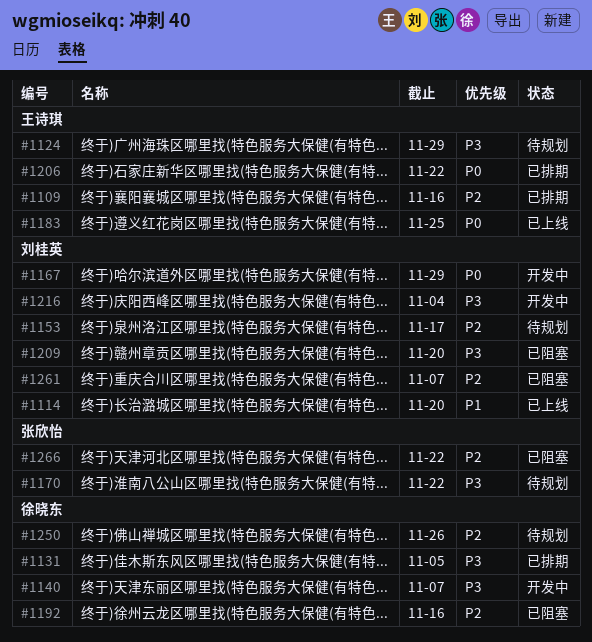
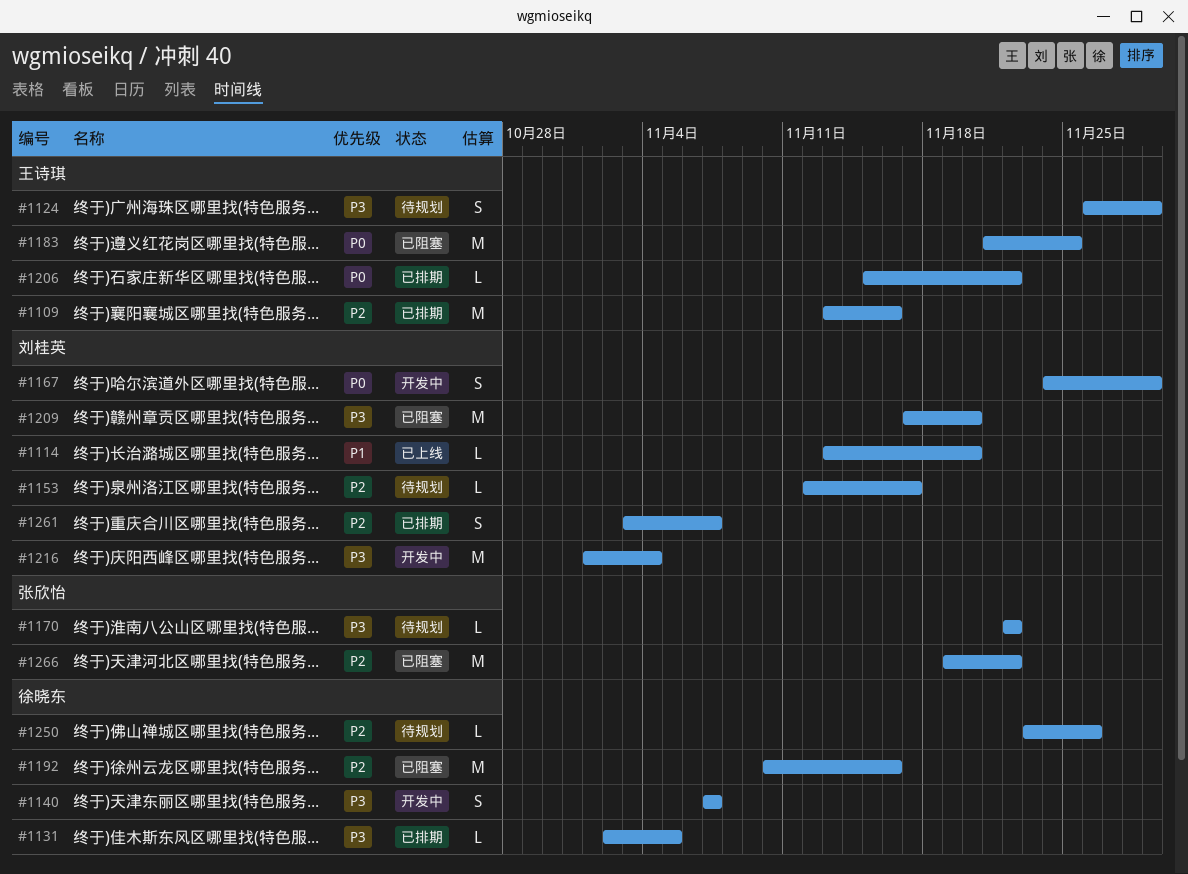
#1183, status: 已上线 -> 已阻塞
#1261, status: 已阻塞 -> 已排期

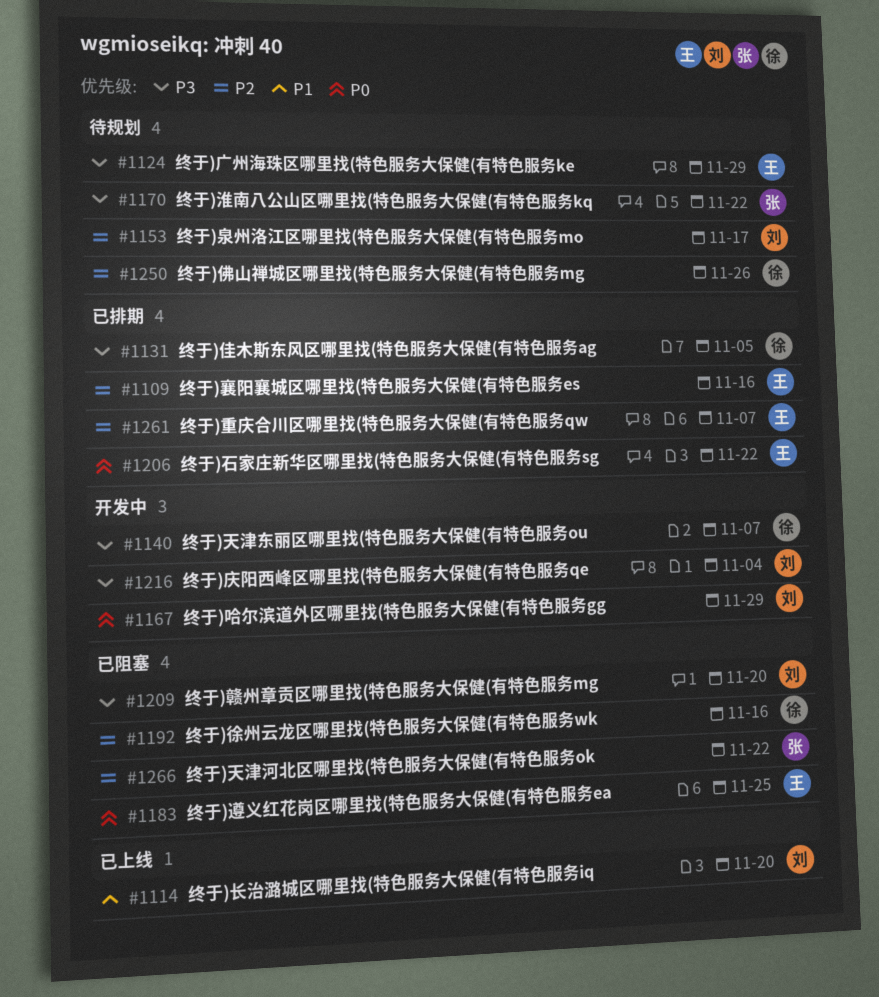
#1261, owner: 刘桂英 -> 王诗琪

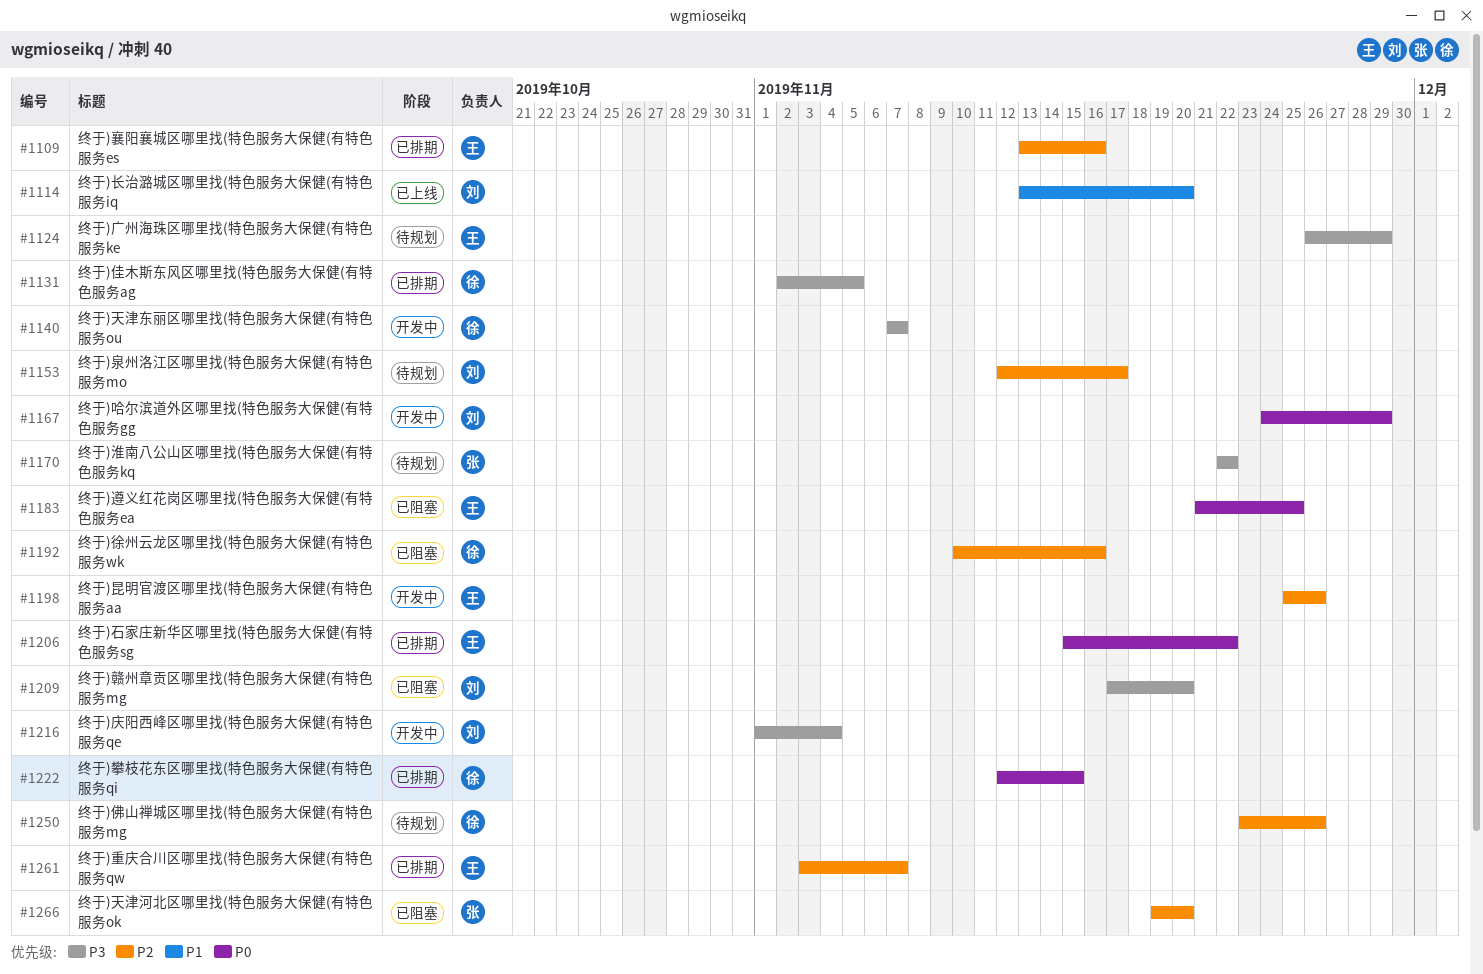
#1198: none -> present
#1222: none -> present
#1266, due: Nov 22 -> Nov 20

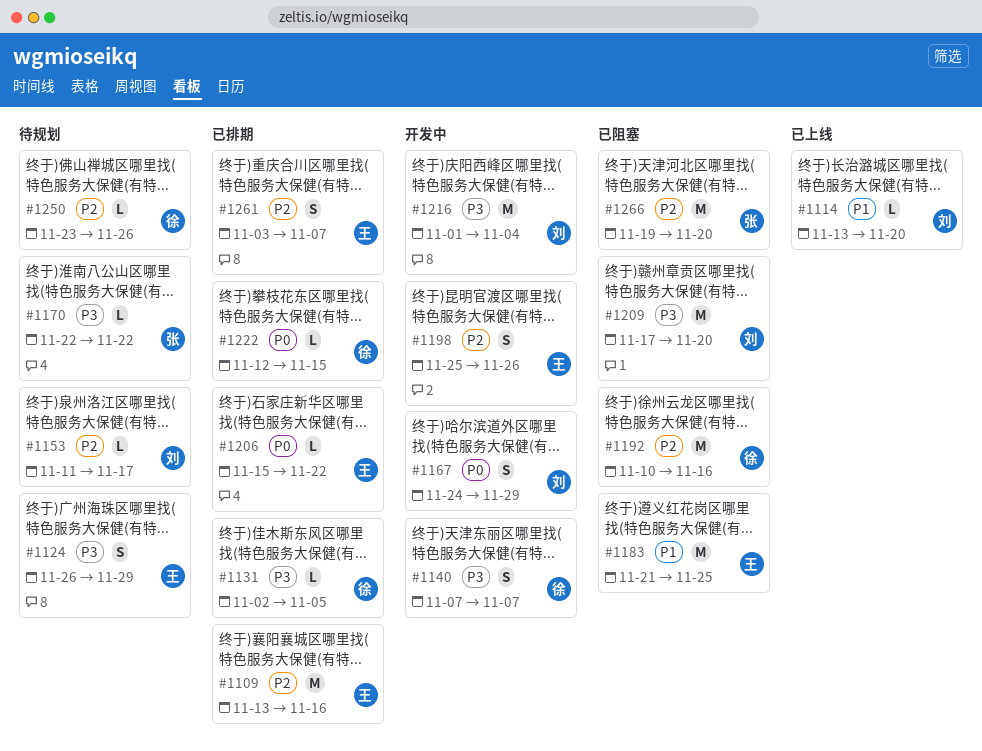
#1153, start: Nov 12 -> Nov 11
#1183, priority: P0 -> P1

